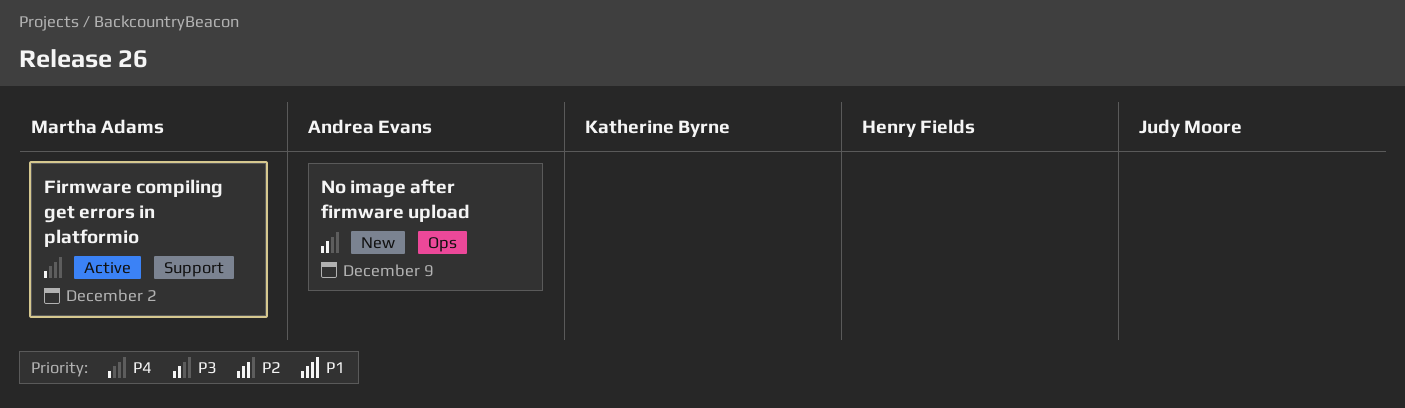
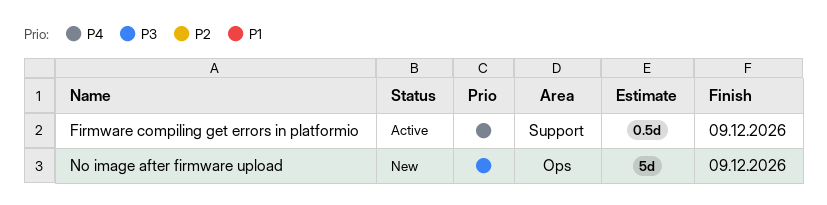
Firmware compiling get errors in platformio, due: Dec 2 -> Dec 9

